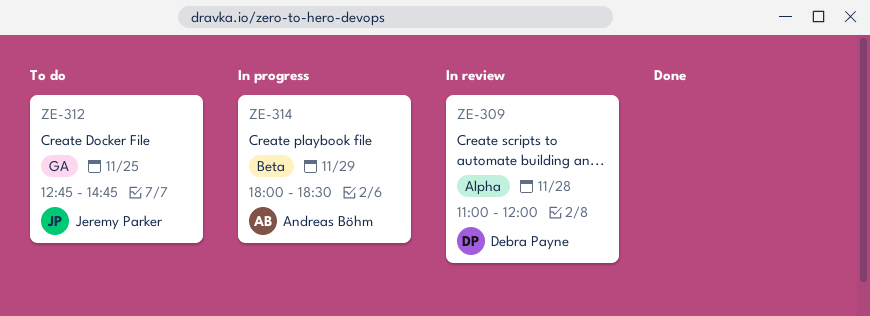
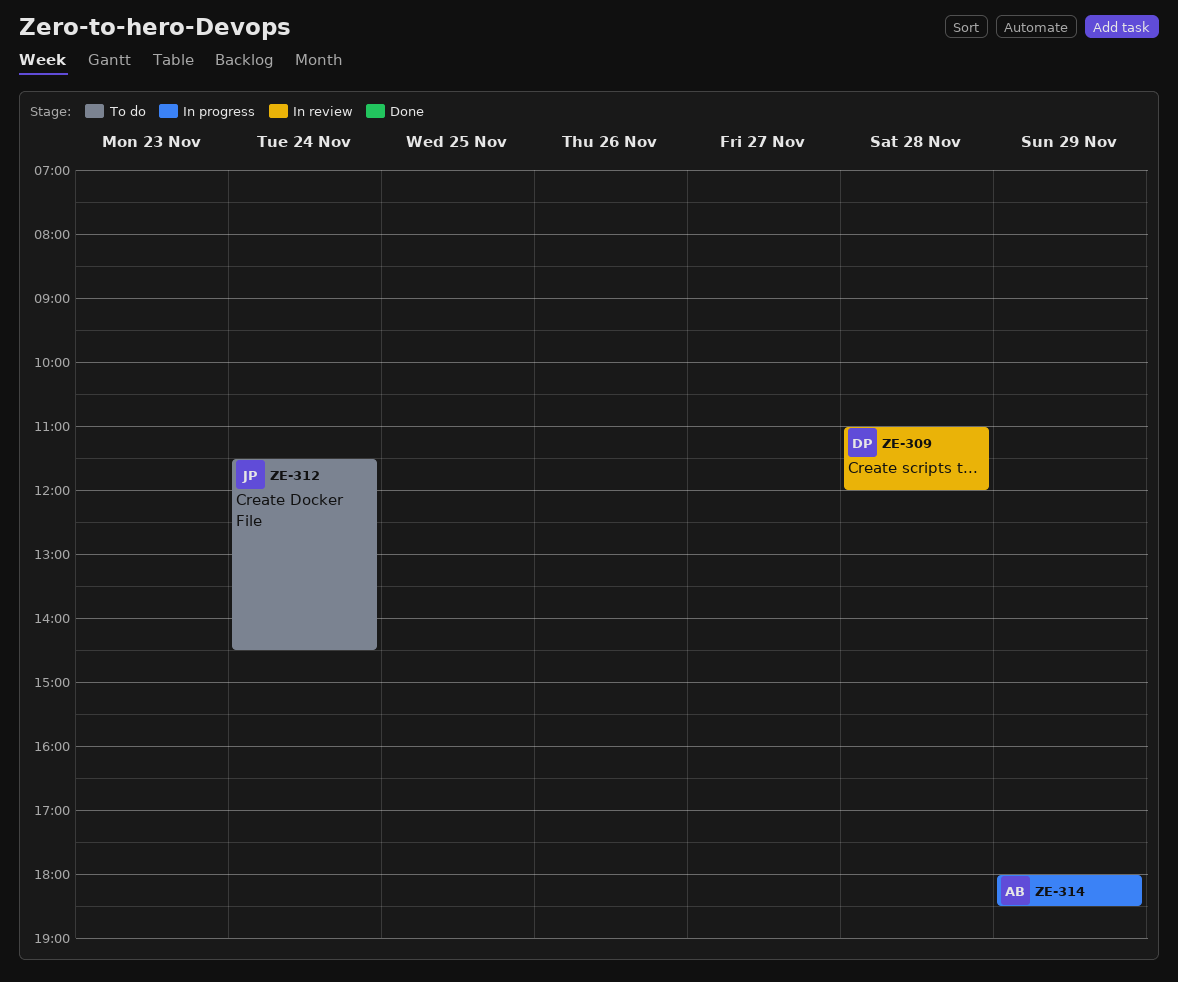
ZE-312, day: Nov 25 -> Nov 24
ZE-312, begins: 12:45 -> 11:30
ZE-312, ends: 14:45 -> 14:30

